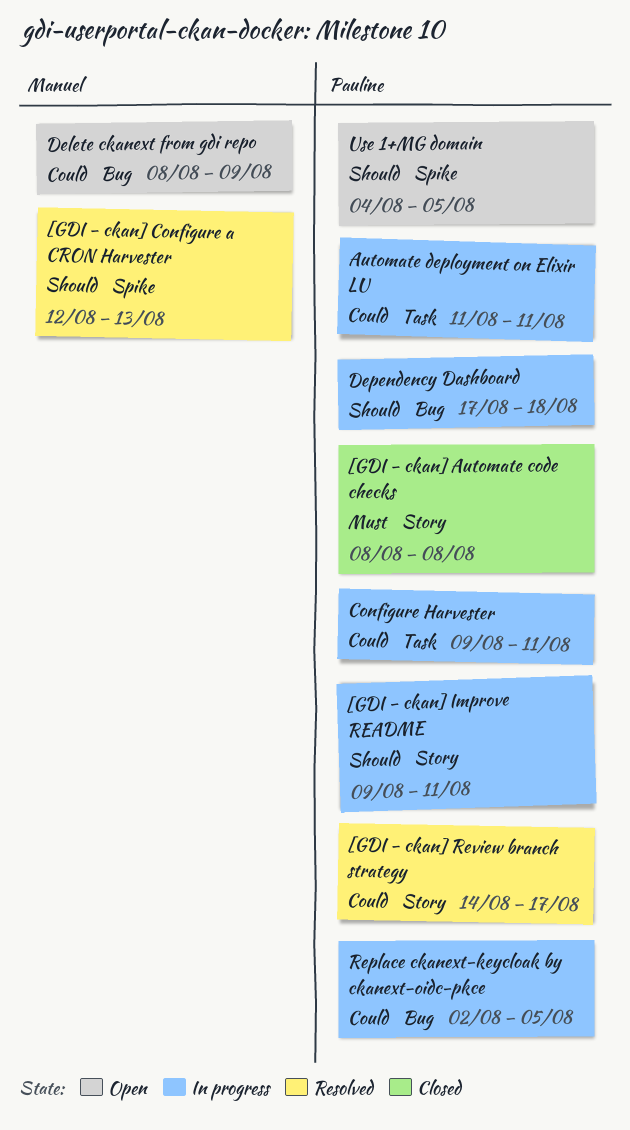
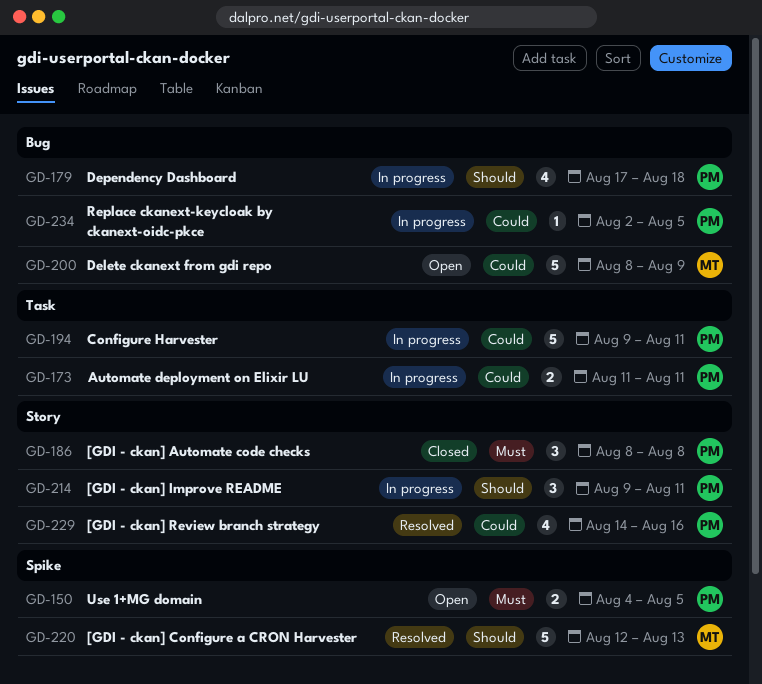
[GDI - ckan] Review branch strategy, due: Aug 17 -> Aug 16
Use 1+MG domain, priority: Should -> Must

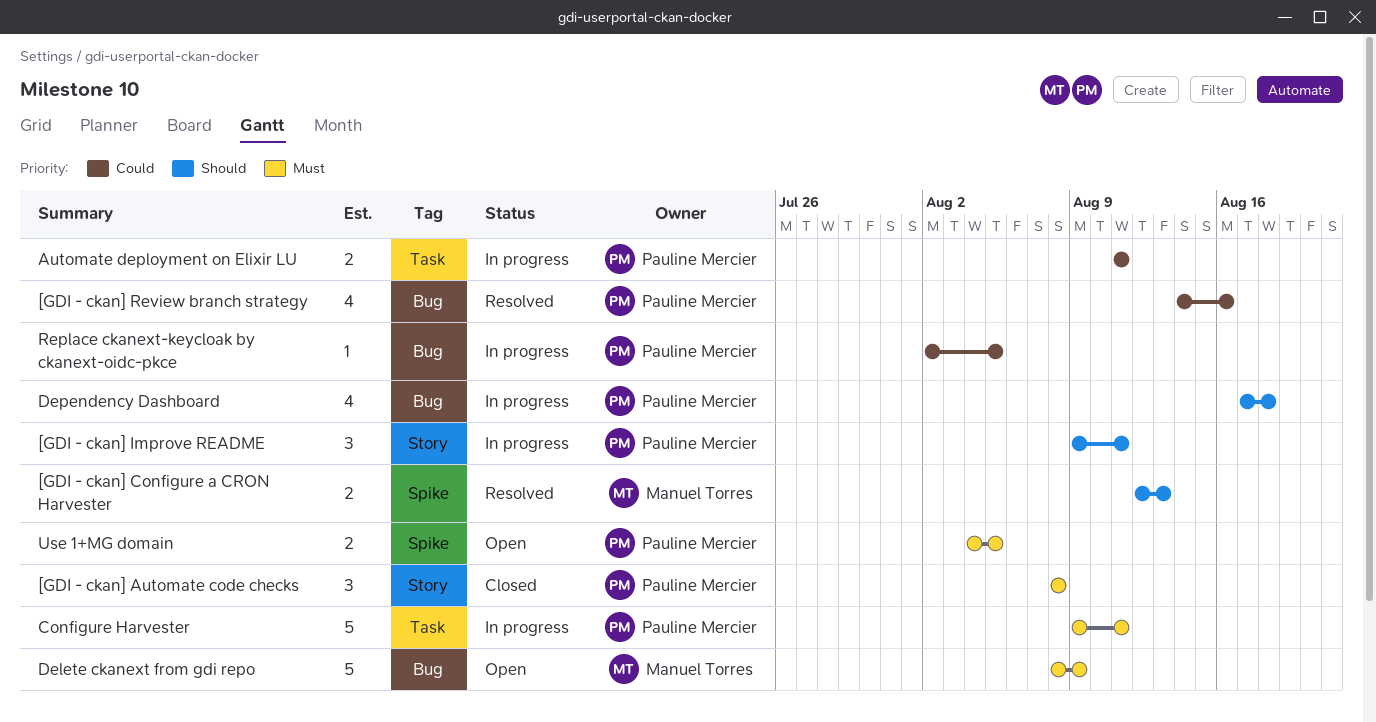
[GDI - ckan] Configure a CRON Harvester, estimate: 5 -> 2
[GDI - ckan] Review branch strategy, label: Story -> Bug
Configure Harvester, priority: Could -> Must
Delete ckanext from gdi repo, priority: Could -> Must

